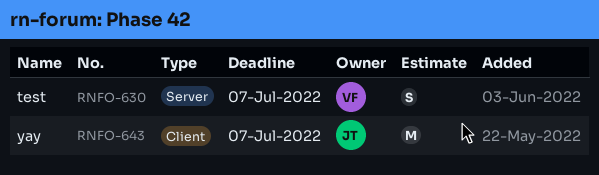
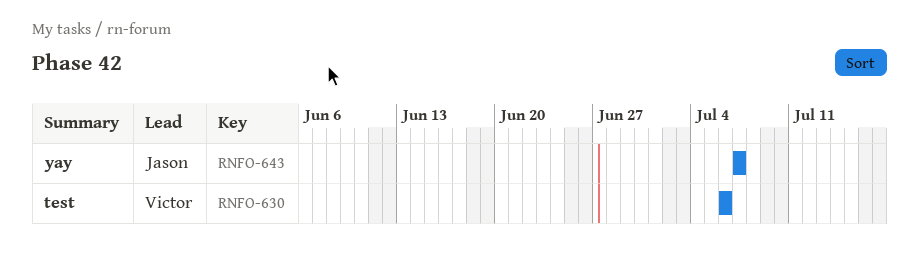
RNFO-630, due: Jul 7 -> Jul 6

